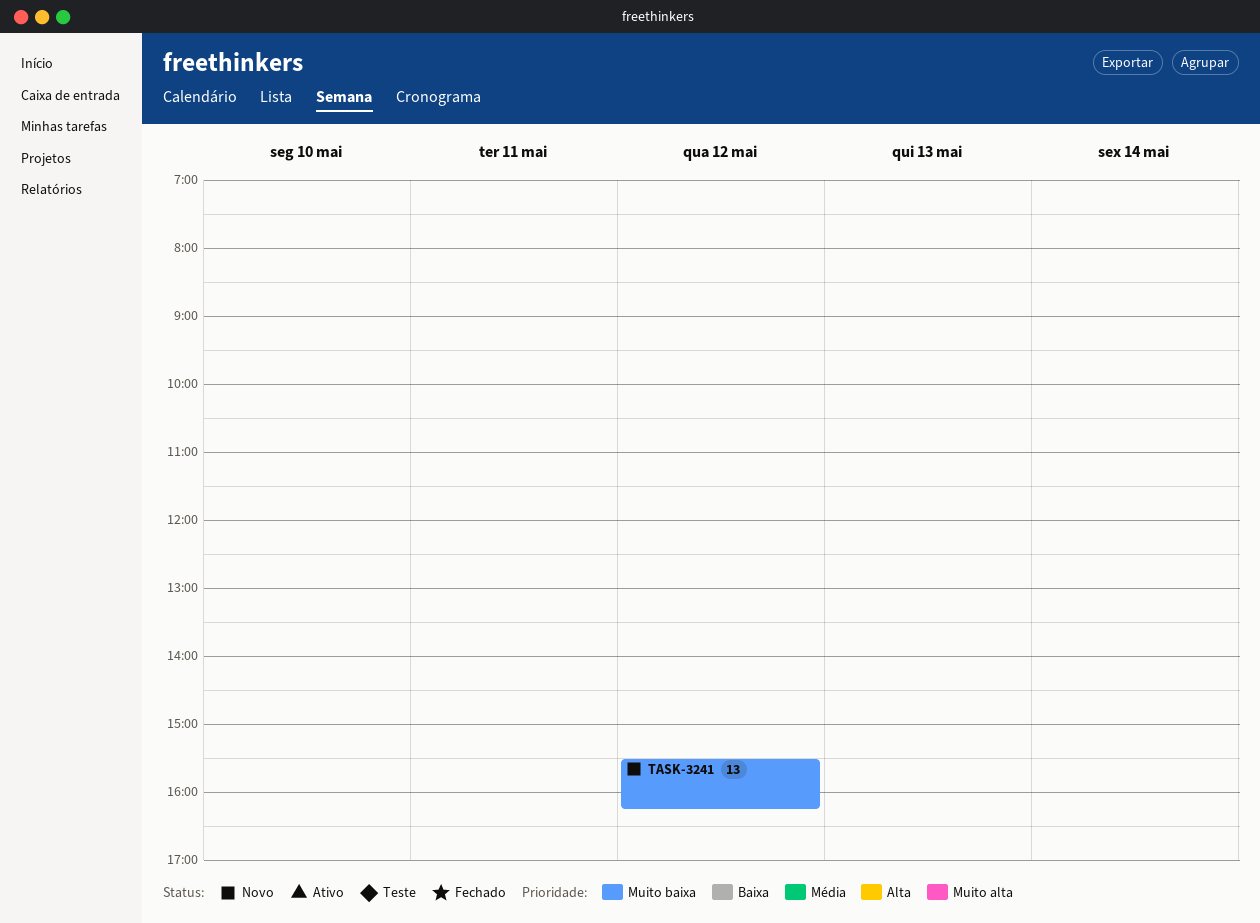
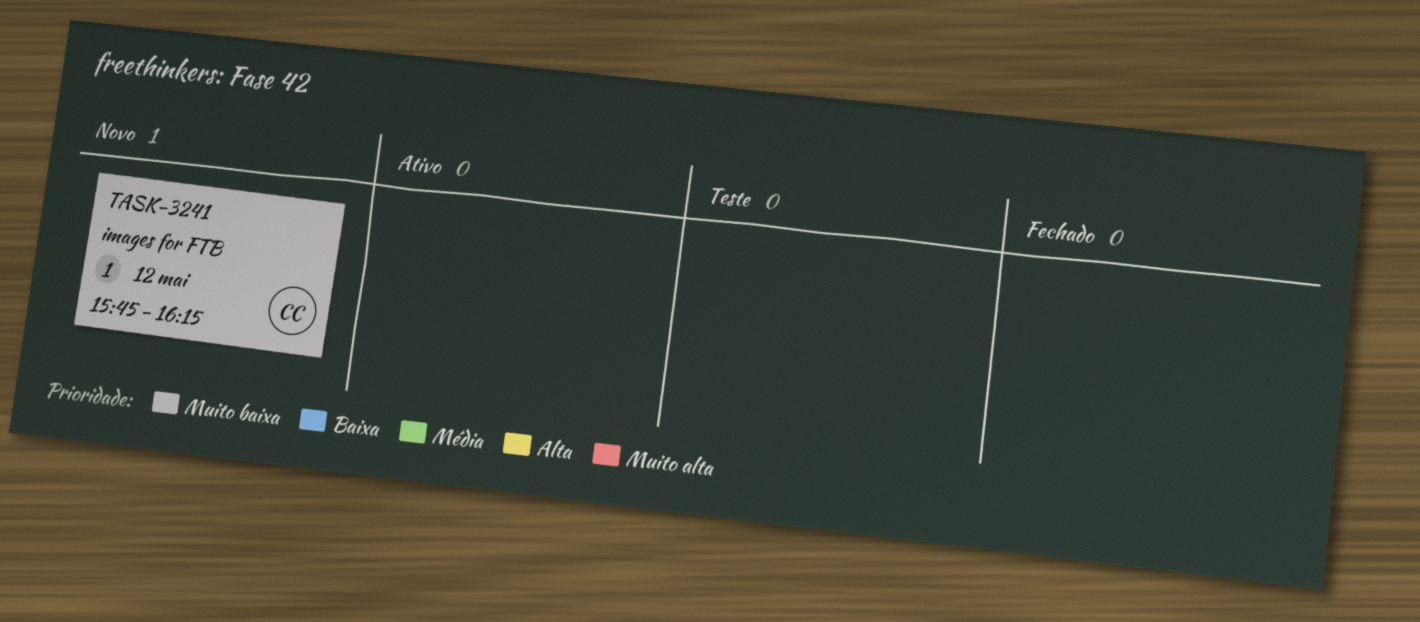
TASK-3241, estimate: 13 -> 1
TASK-3241, begins: 15:30 -> 15:45

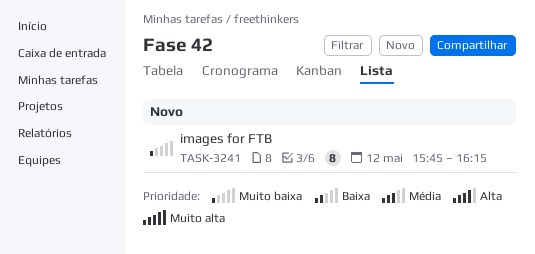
TASK-3241, estimate: 1 -> 8

